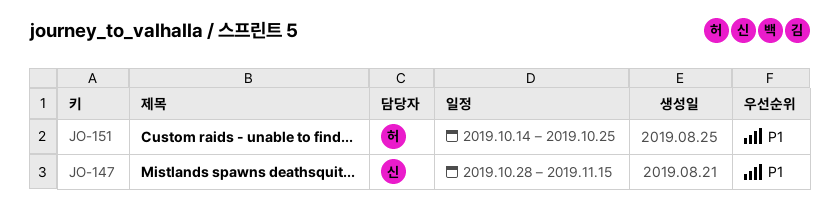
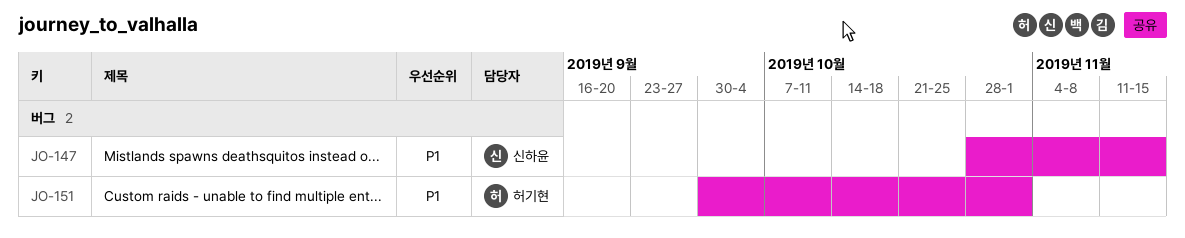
JO-151, start: Oct 14 -> Sep 30
JO-151, due: Oct 25 -> Nov 1

